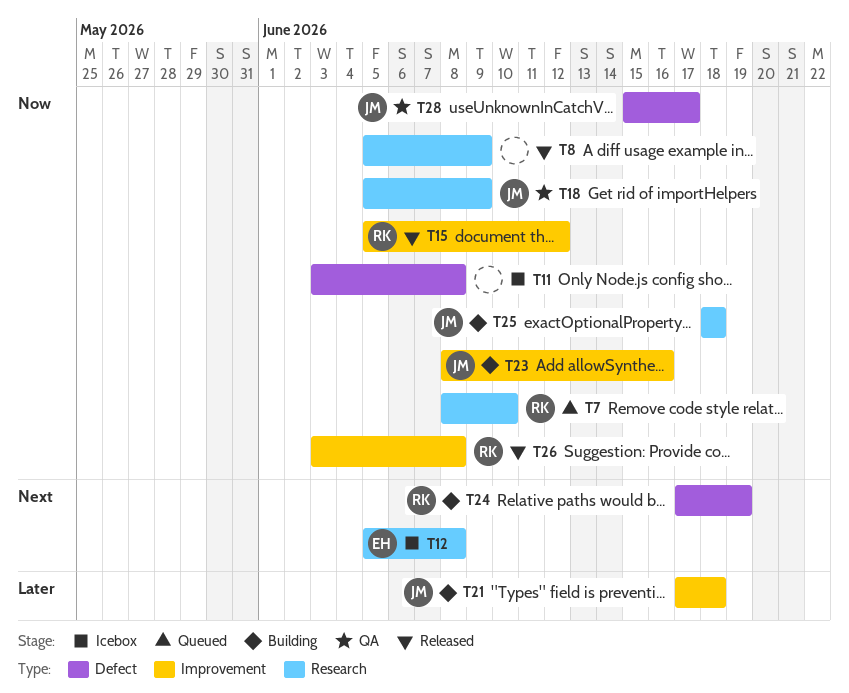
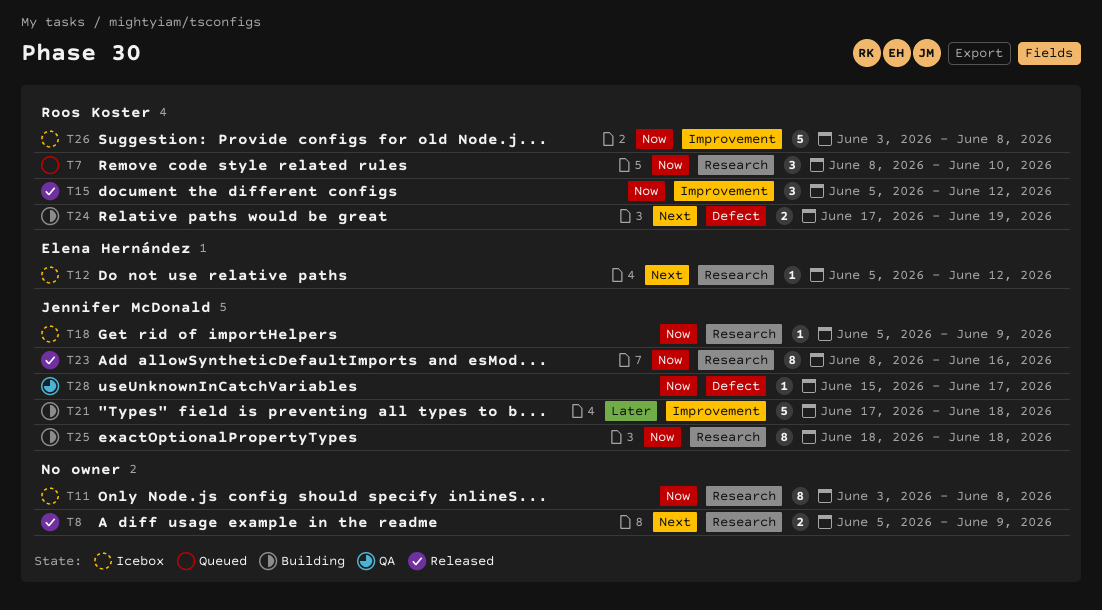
T8, priority: Now -> Next
T11, label: Defect -> Research
T12, due: Jun 8 -> Jun 12
T18, status: QA -> Icebox
T23, status: Building -> Released
T23, label: Improvement -> Research
T26, status: Released -> Icebox

